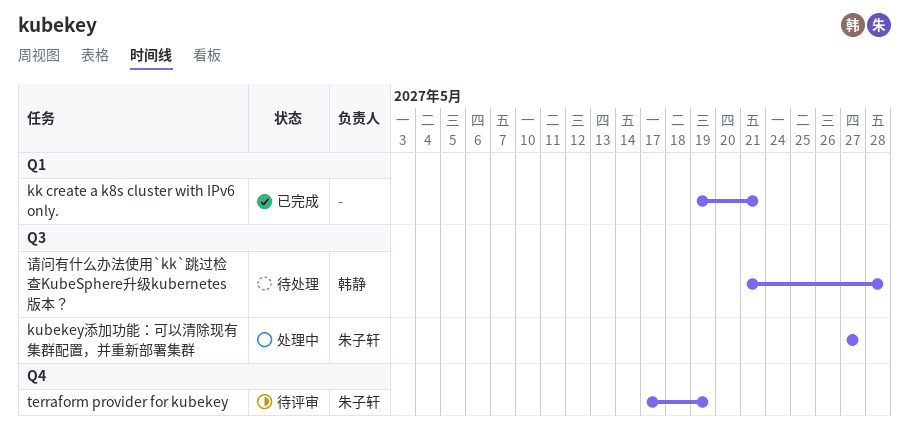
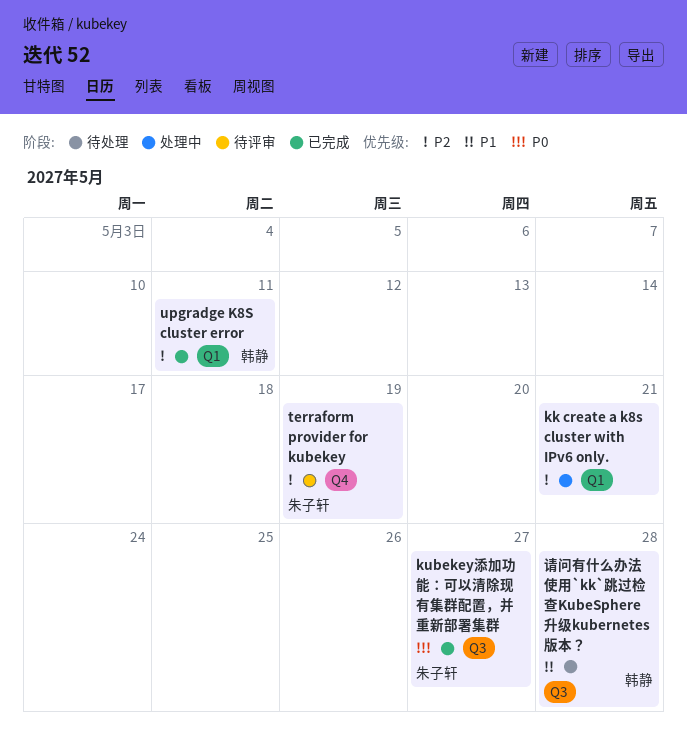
kk create a k8s cluster with IPv6 only., status: 已完成 -> 处理中
kubekey添加功能：可以清除现有集群配置，并重新部署集群, status: 处理中 -> 已完成
upgradge K8S cluster error: none -> present

